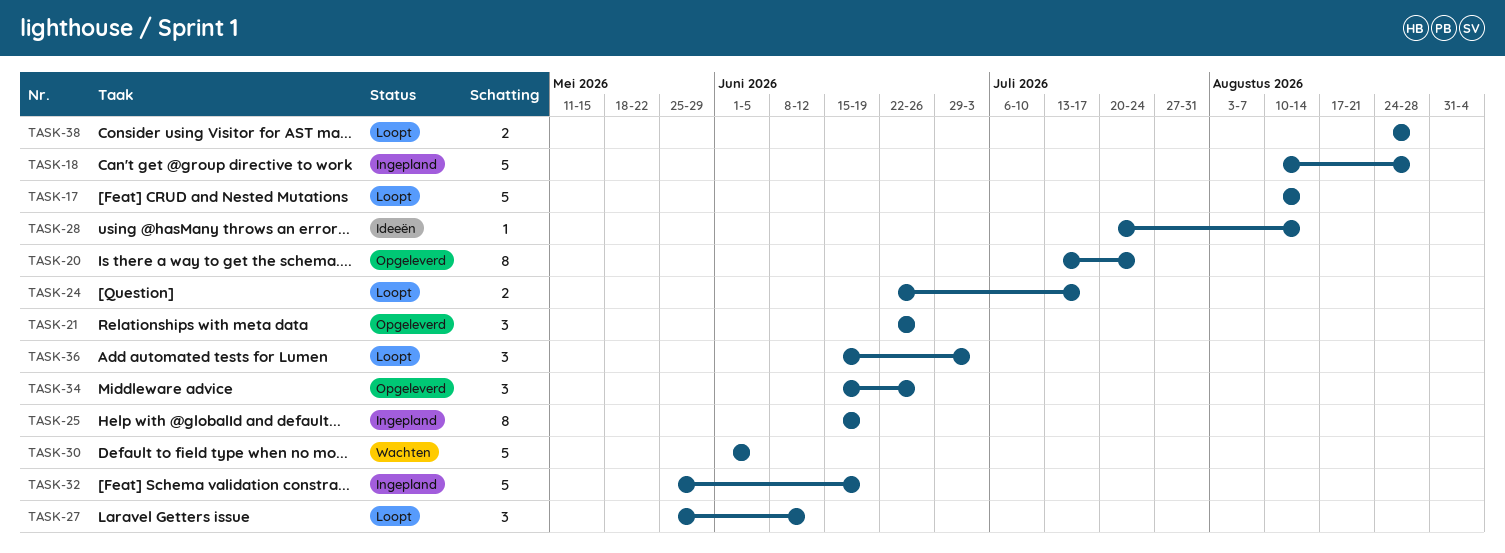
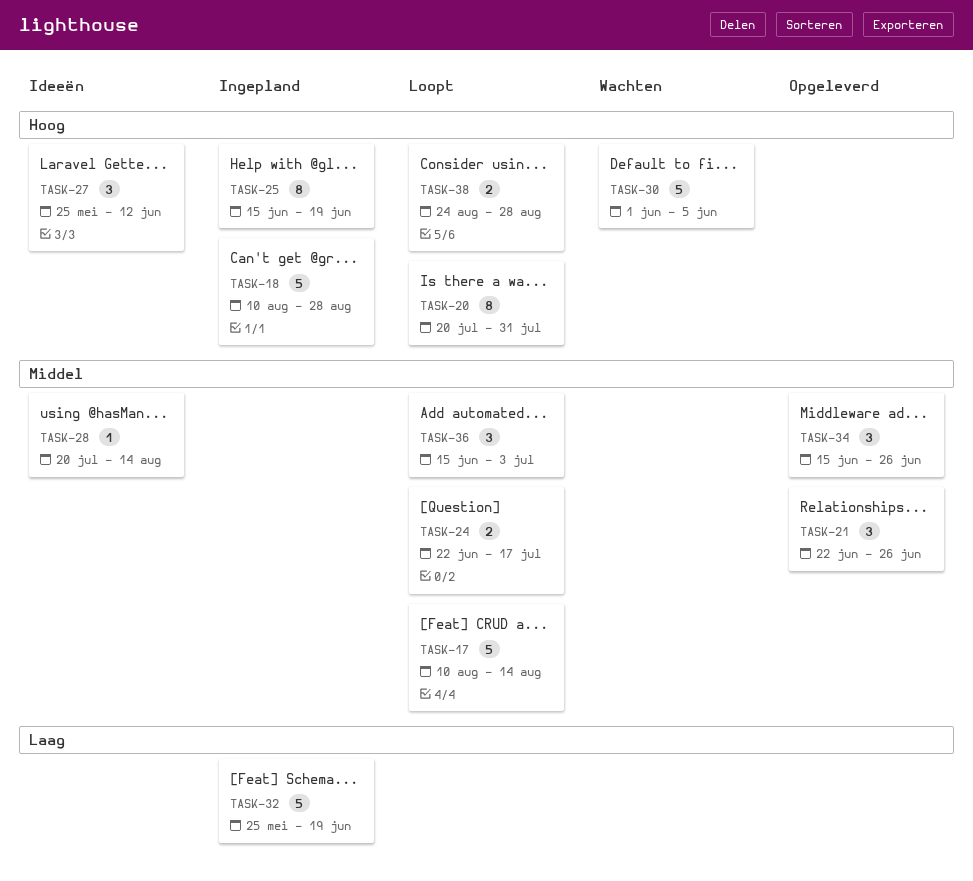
TASK-20, status: Opgeleverd -> Loopt
TASK-20, start: Jul 13 -> Jul 20
TASK-20, due: Jul 24 -> Jul 31
TASK-27, status: Loopt -> Ideeën

